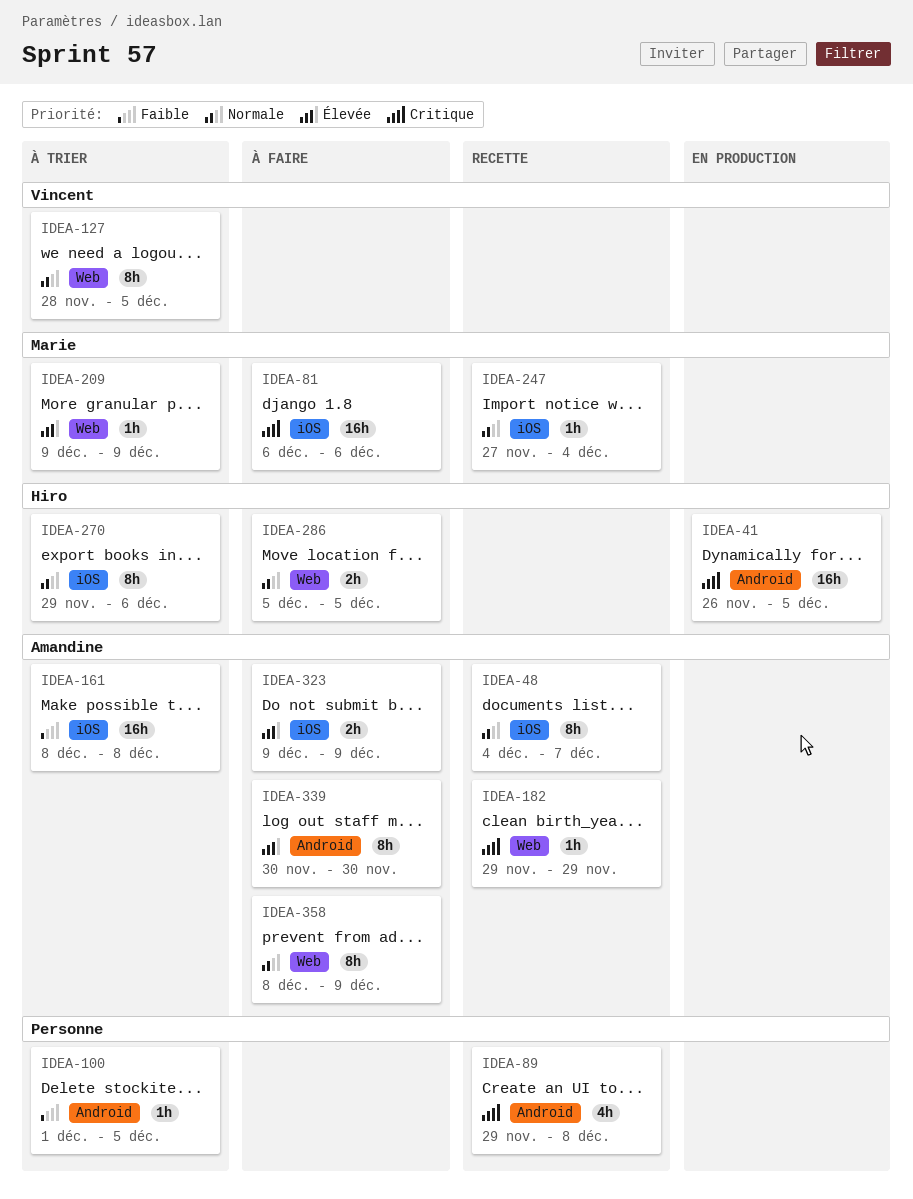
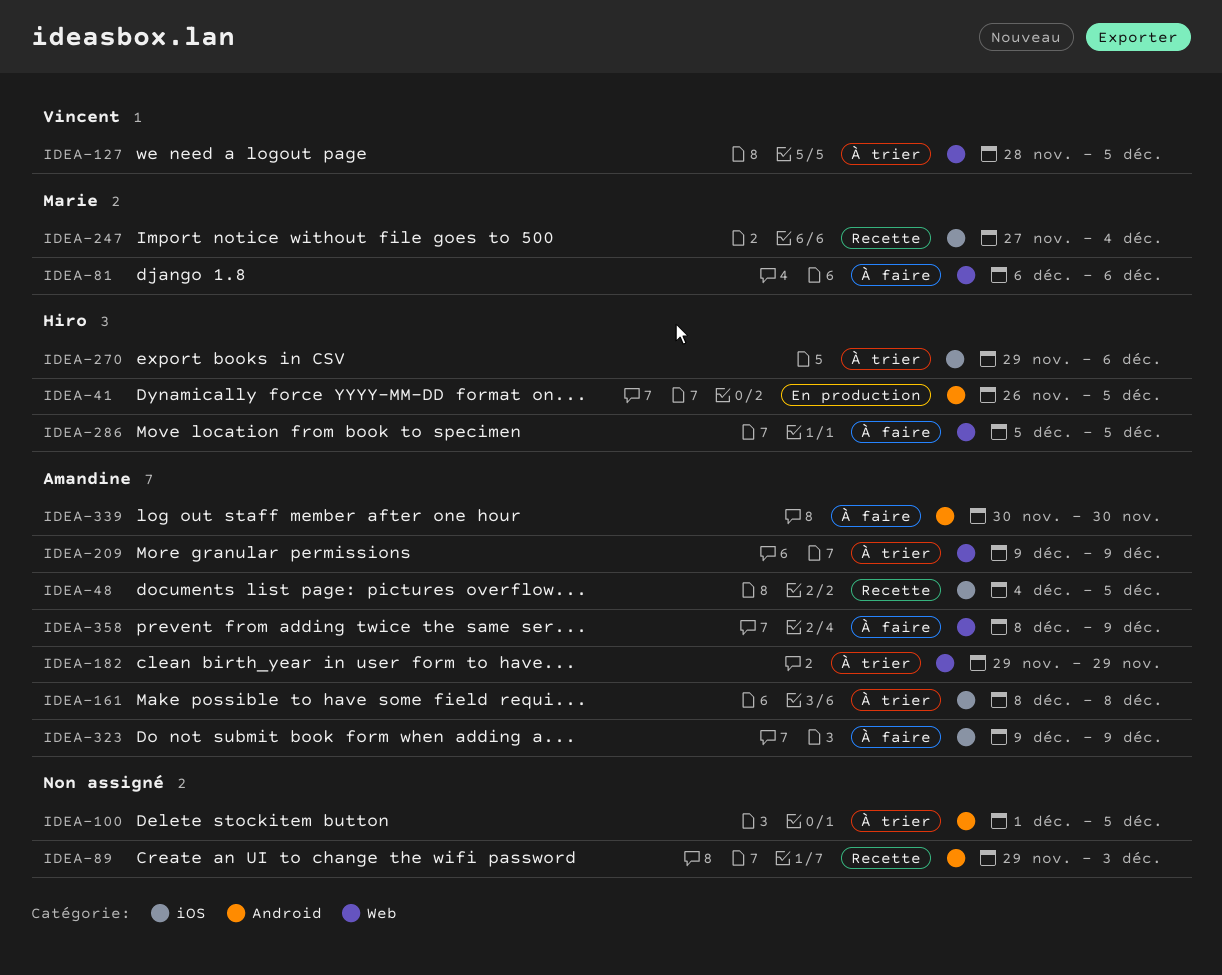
IDEA-48, due: Dec 7 -> Dec 5
IDEA-81, label: iOS -> Web
IDEA-89, due: Dec 8 -> Dec 3
IDEA-182, status: Recette -> À trier
IDEA-209, owner: Marie -> Amandine

